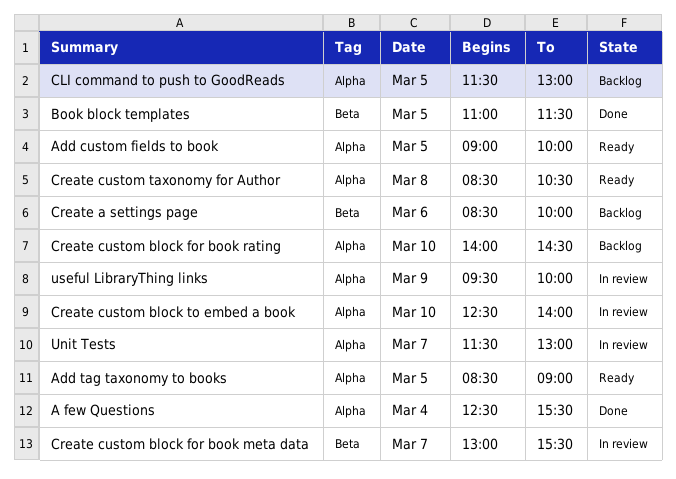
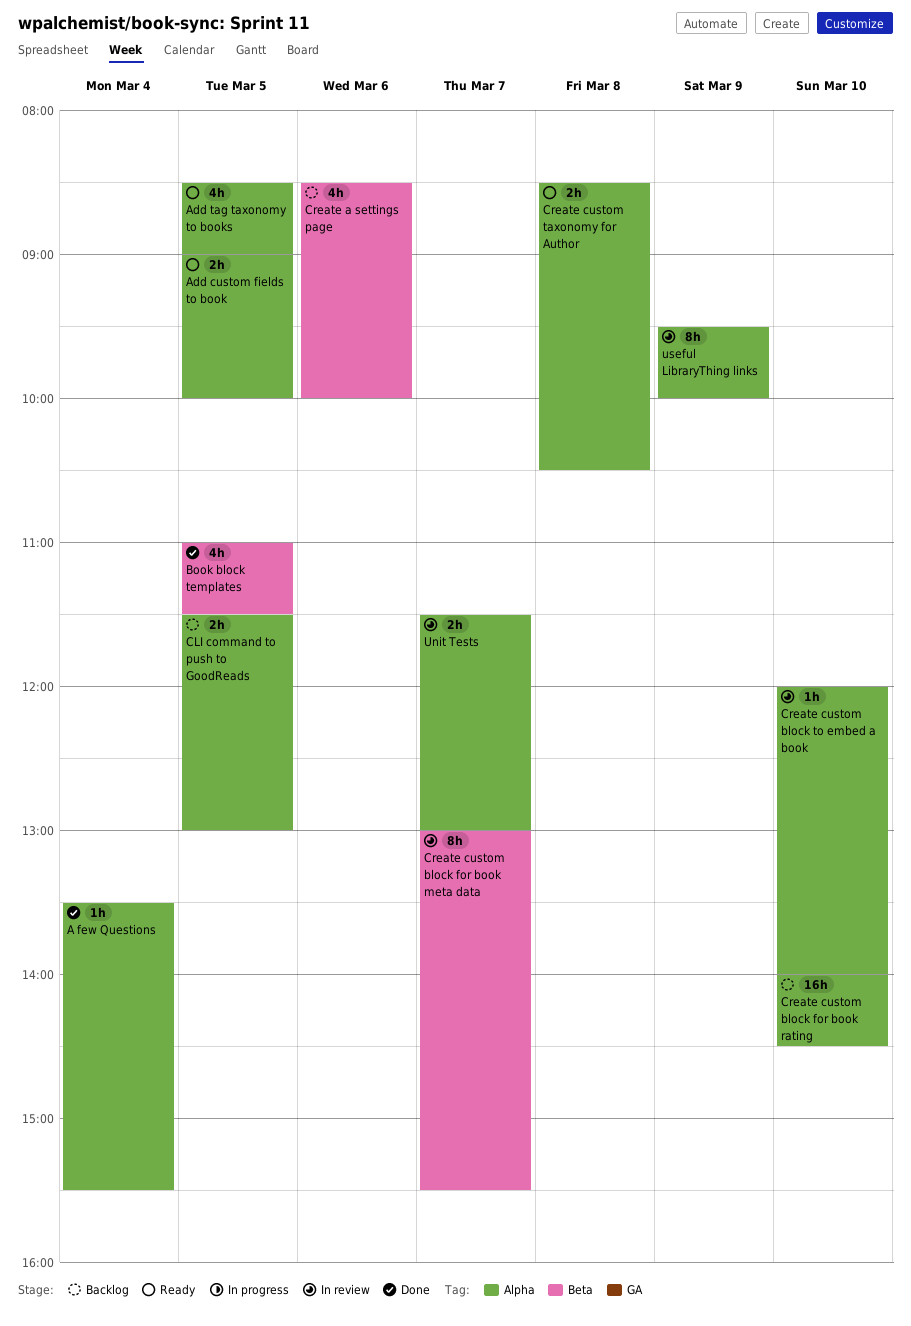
A few Questions, begins: 12:30 -> 13:30
Create custom block to embed a book, begins: 12:30 -> 12:00

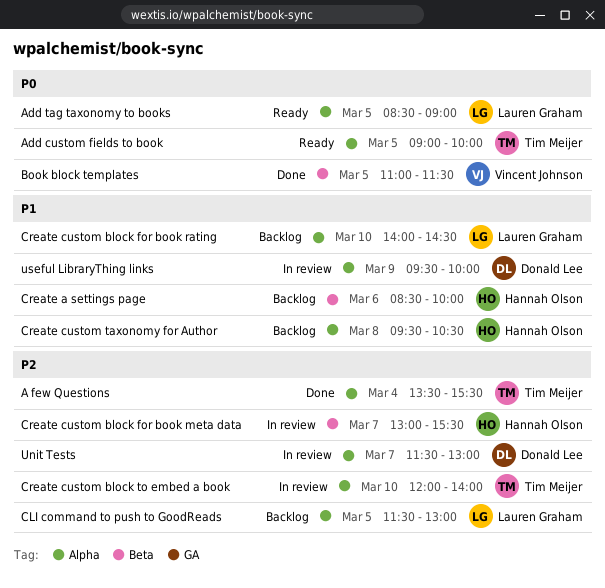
Create custom taxonomy for Author, status: Ready -> Backlog
Create custom taxonomy for Author, begins: 08:30 -> 09:30

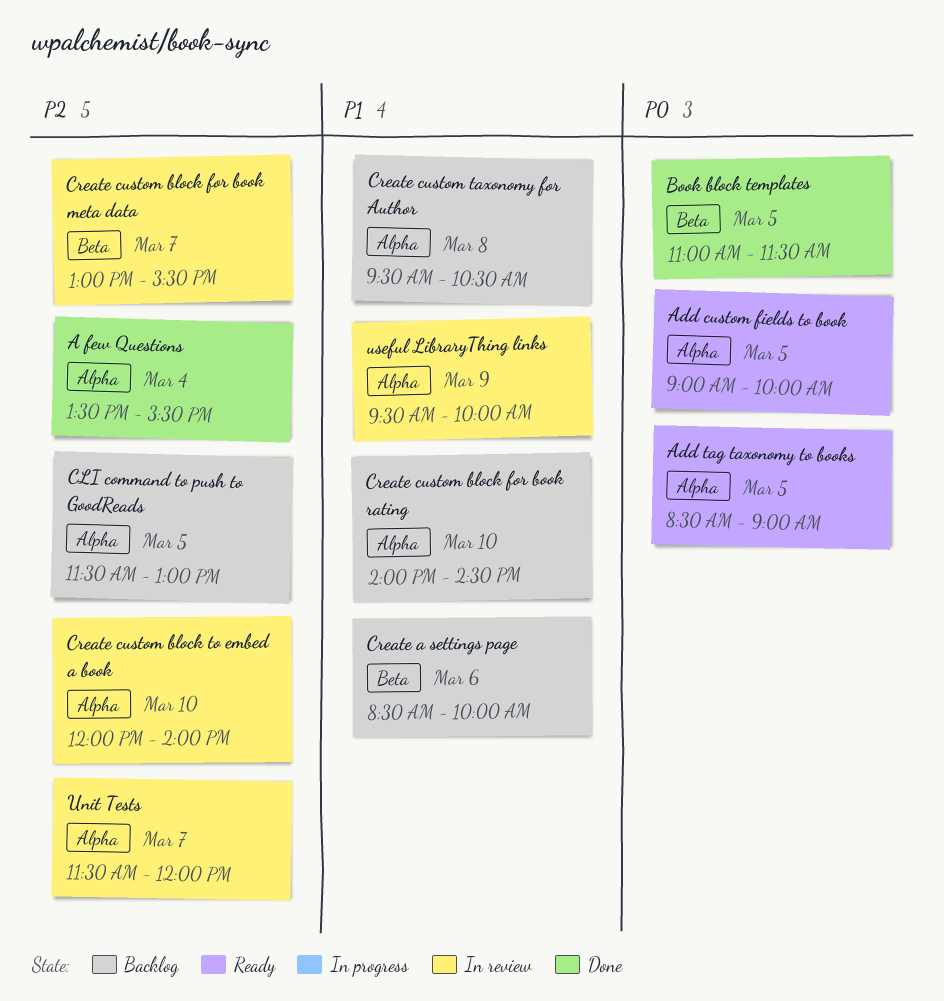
Unit Tests, ends: 13:00 -> 12:00

